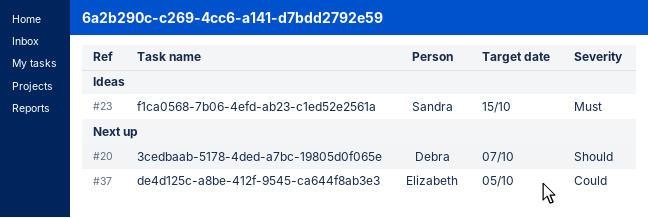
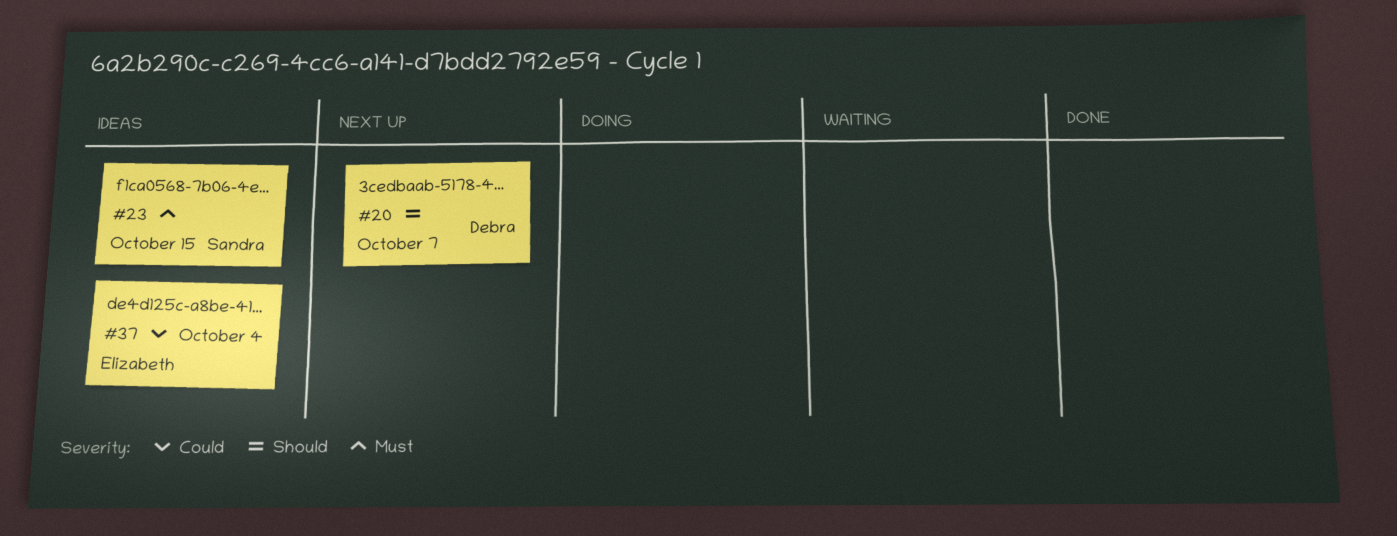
#37, status: Next up -> Ideas
#37, due: Oct 5 -> Oct 4

